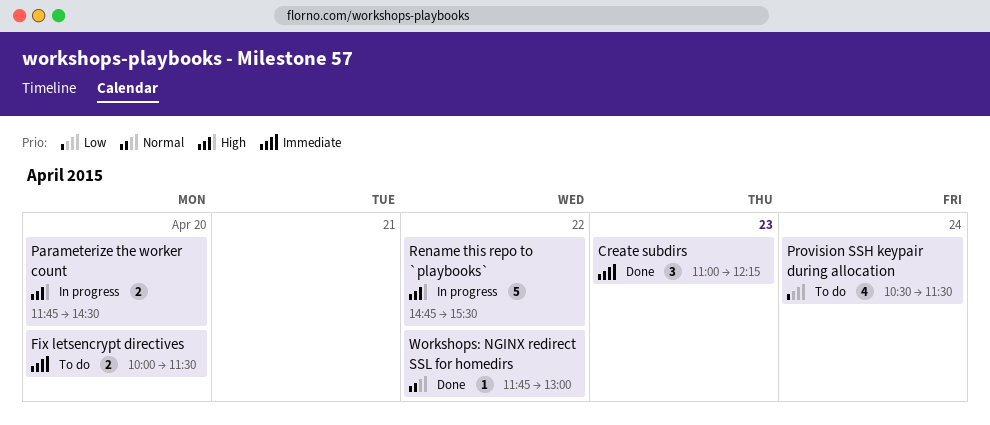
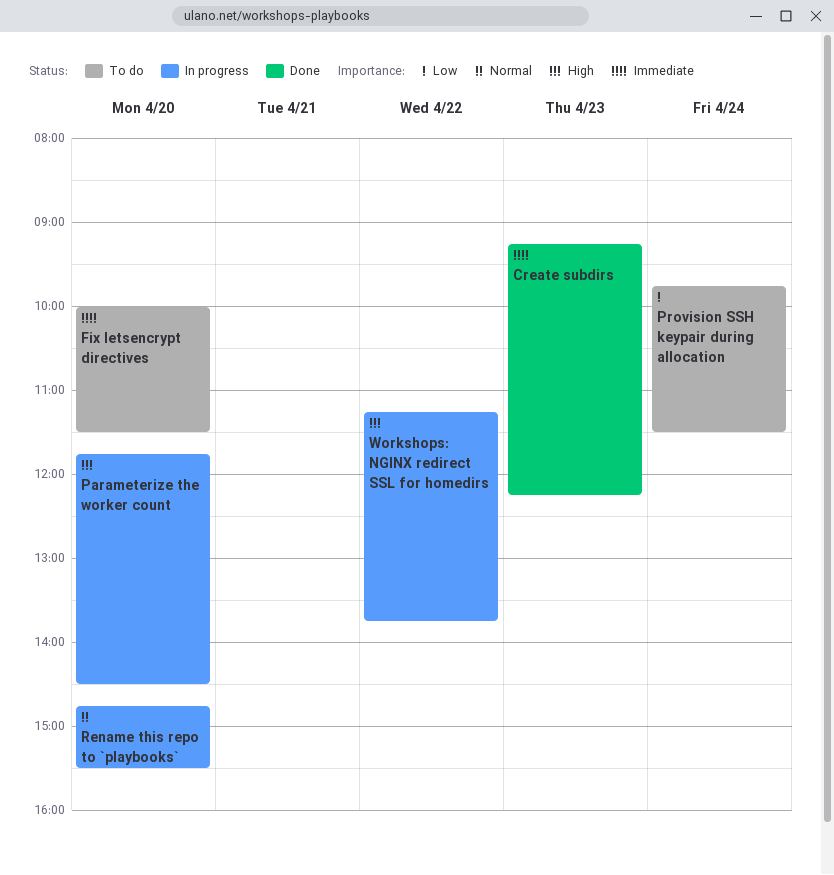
Create subdirs, begins: 11:00 -> 09:15
Provision SSH keypair during allocation, begins: 10:30 -> 09:45
Rename this repo to `playbooks`, priority: High -> Normal
Rename this repo to `playbooks`, day: Apr 22 -> Apr 20
Workshops: NGINX redirect SSL for homedirs, status: Done -> In progress
Workshops: NGINX redirect SSL for homedirs, priority: Normal -> High
Workshops: NGINX redirect SSL for homedirs, begins: 11:45 -> 11:15
Workshops: NGINX redirect SSL for homedirs, ends: 13:00 -> 13:45

